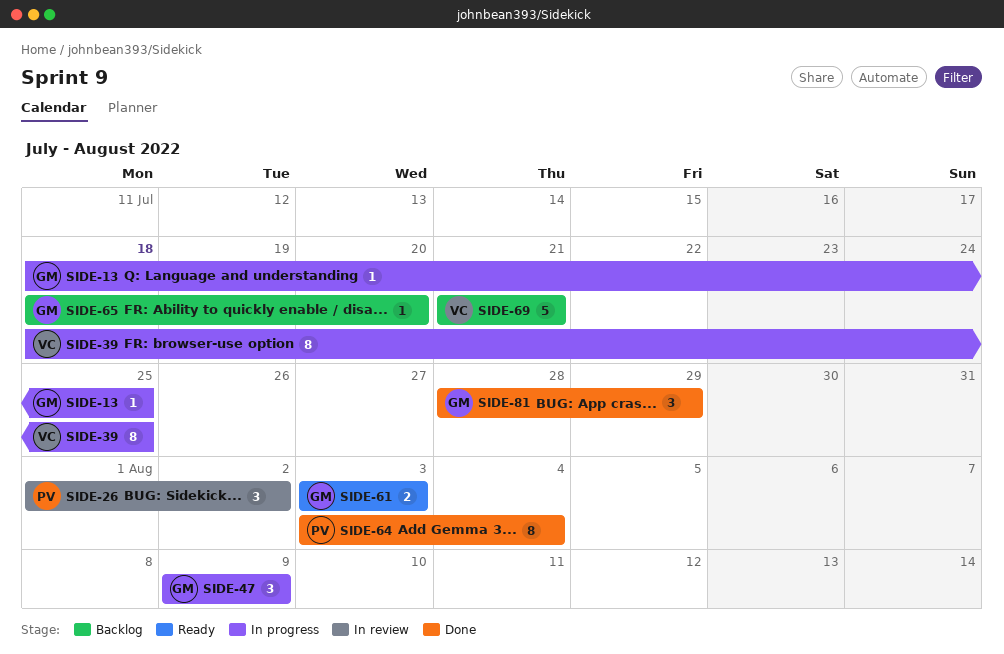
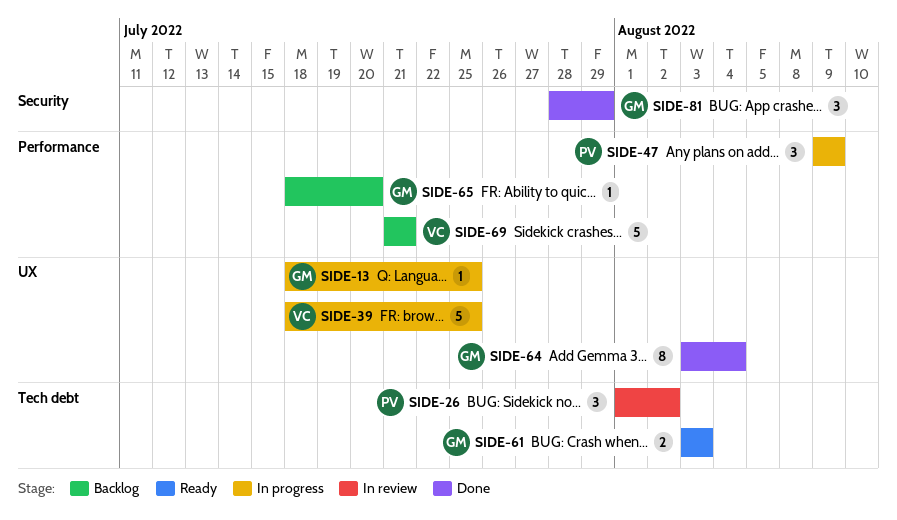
SIDE-39, estimate: 8 -> 5
SIDE-47, owner: GM -> PV
SIDE-64, owner: PV -> GM

